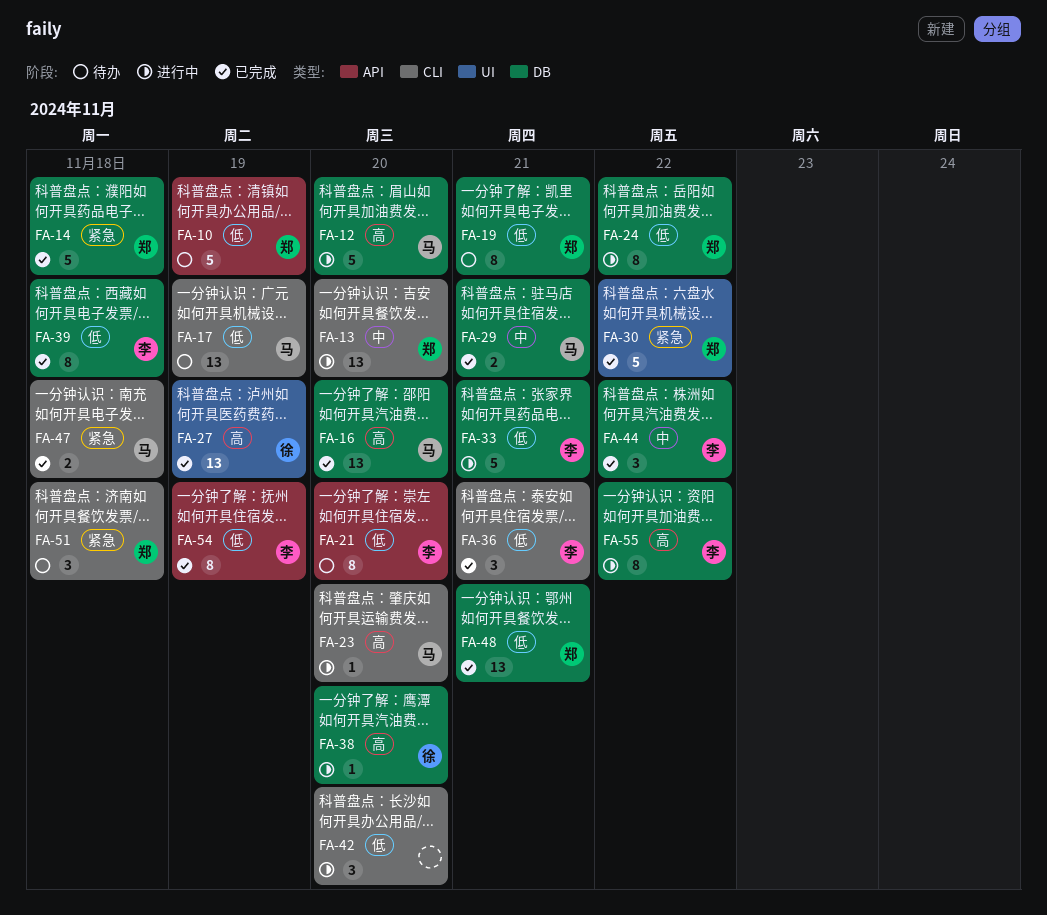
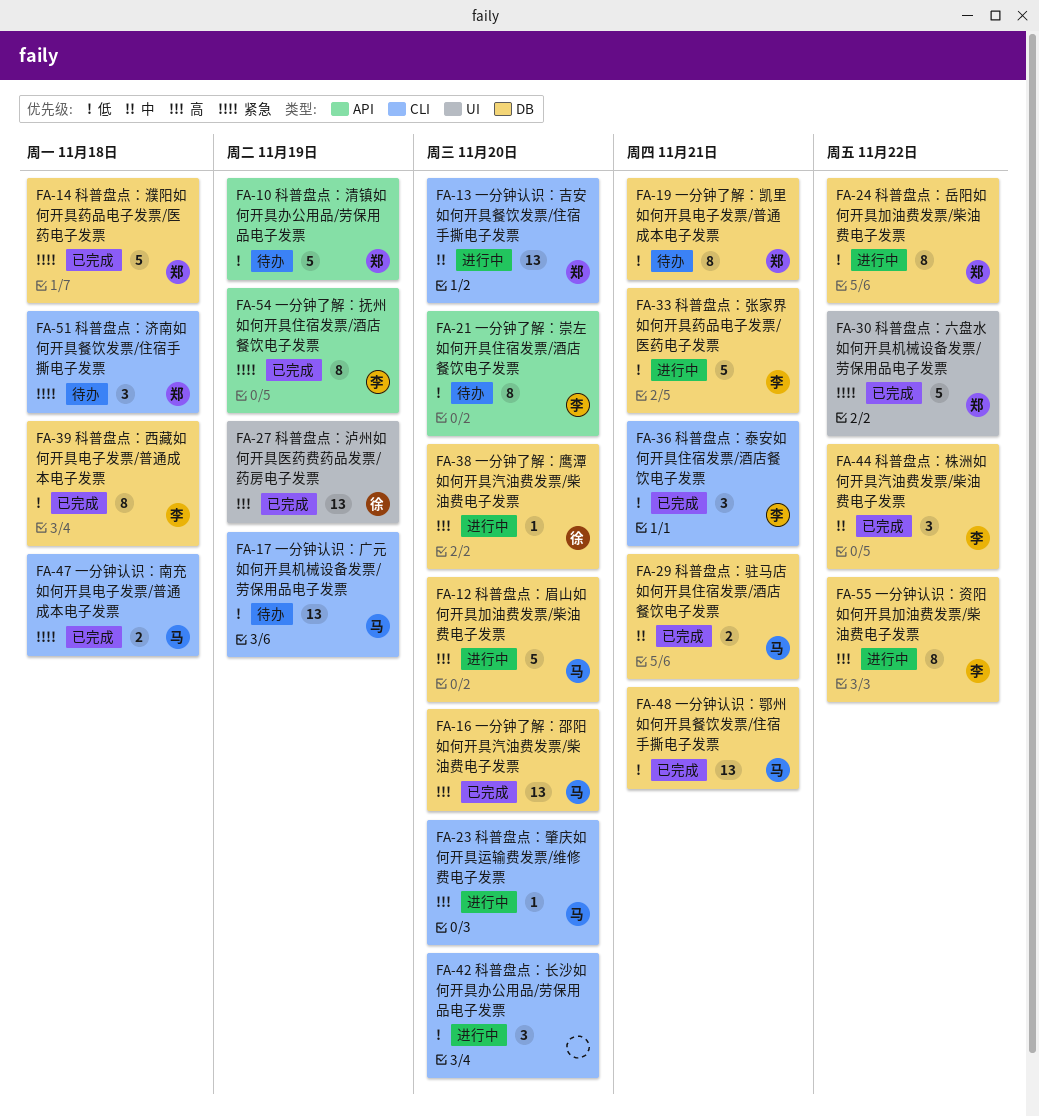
FA-48, owner: 郑 -> 马
FA-54, priority: 低 -> 紧急

